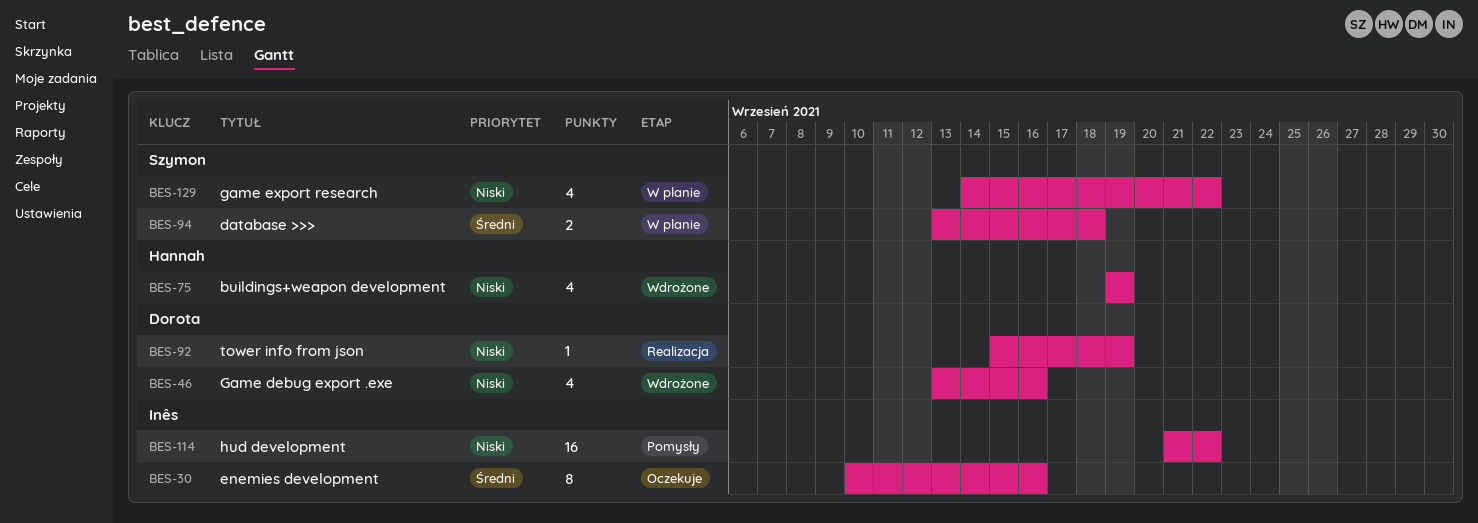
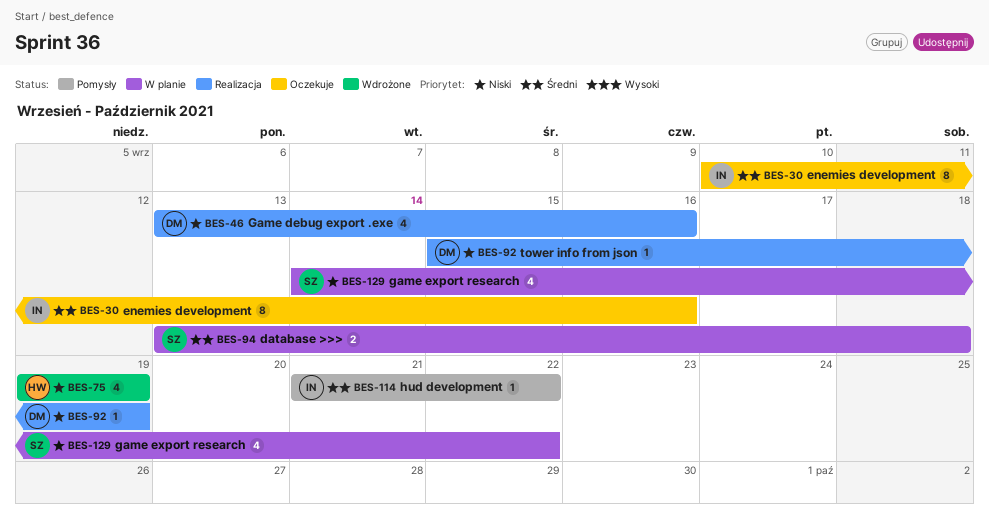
BES-46, status: Wdrożone -> Realizacja
BES-114, priority: Niski -> Średni
BES-114, estimate: 16 -> 1

